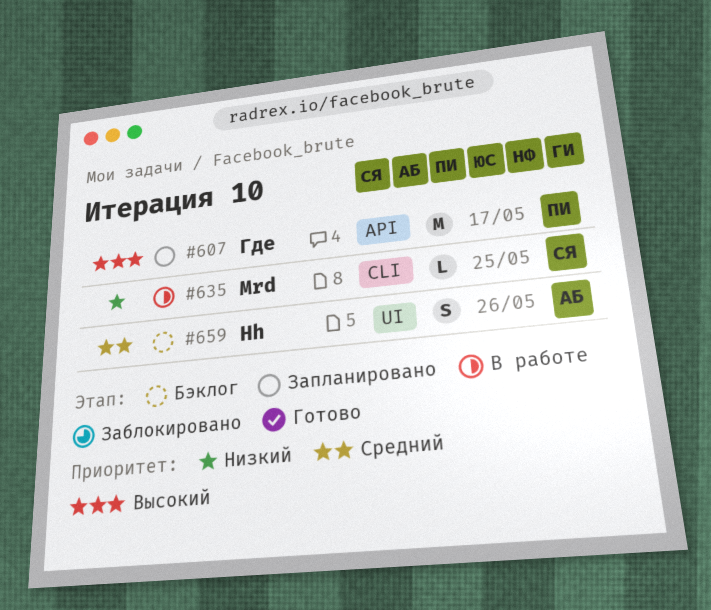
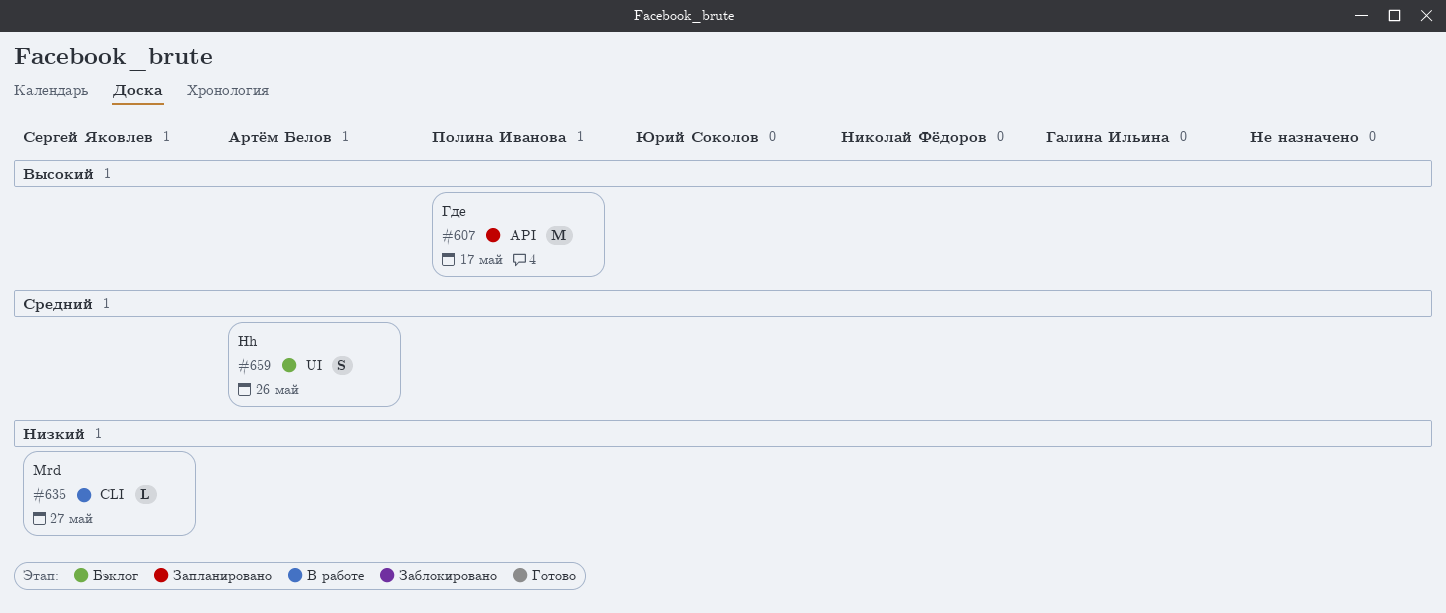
#635, due: May 25 -> May 27

